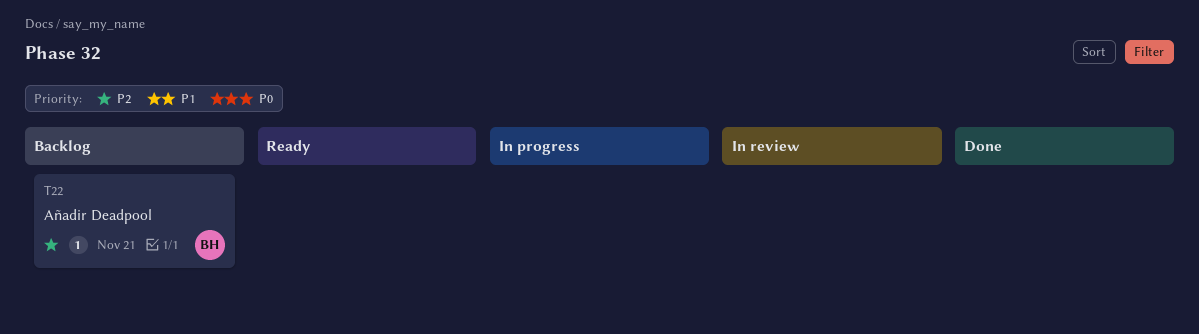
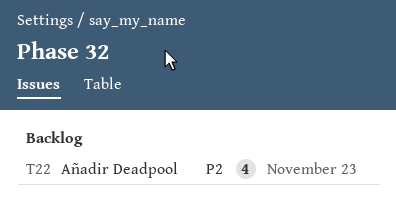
T22, estimate: 1 -> 4
T22, due: Nov 21 -> Nov 23

